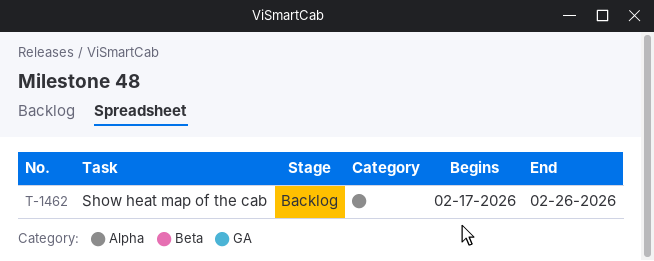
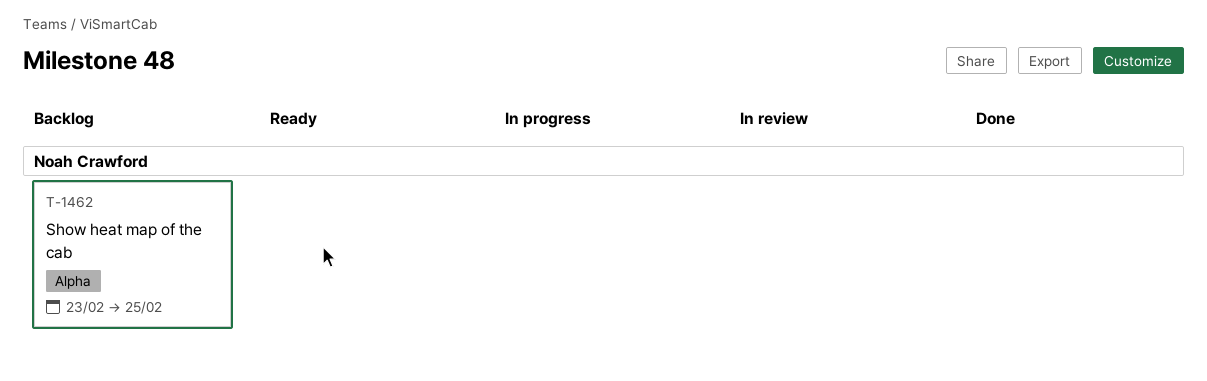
T-1462, start: Feb 17 -> Feb 23
T-1462, due: Feb 26 -> Feb 25

